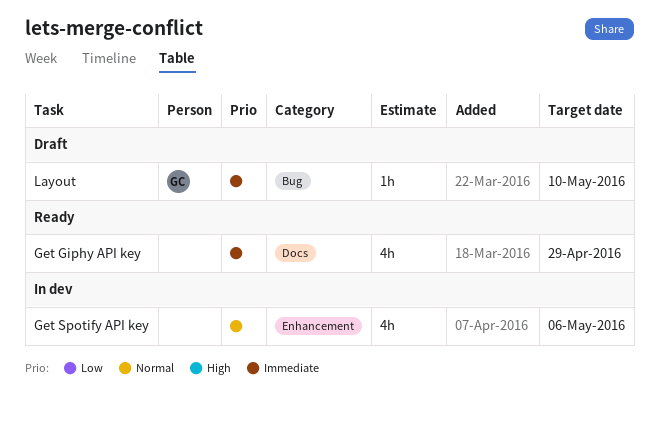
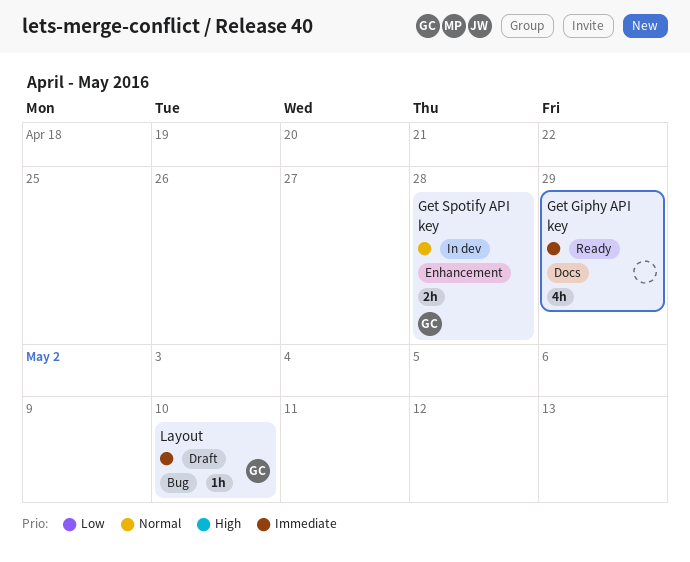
Get Spotify API key, owner: none -> GC
Get Spotify API key, estimate: 4h -> 2h
Get Spotify API key, due: May 6 -> Apr 28

